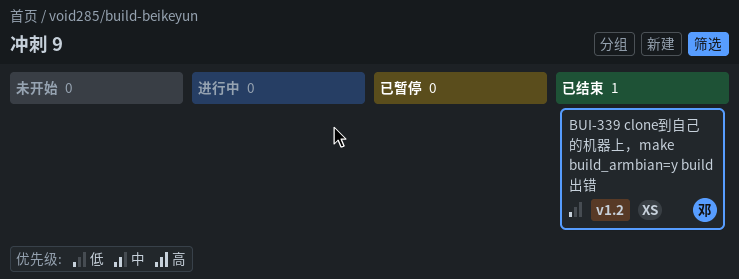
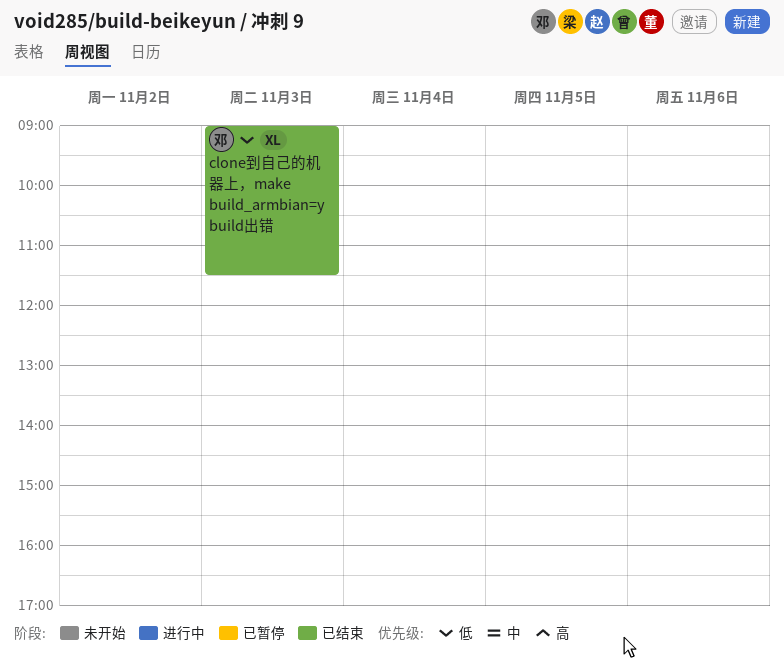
clone到自己的机器上，make build_armbian=y build出错, estimate: XS -> XL

